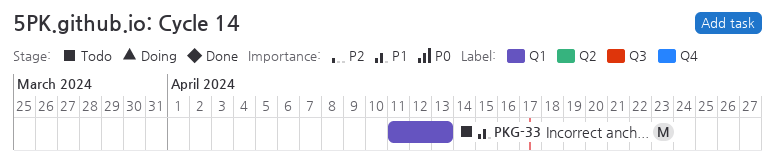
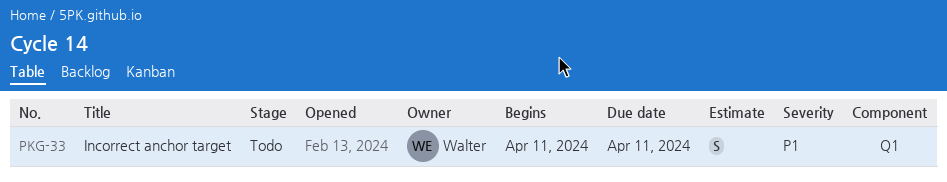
PKG-33, estimate: M -> S
PKG-33, due: Apr 13 -> Apr 11

